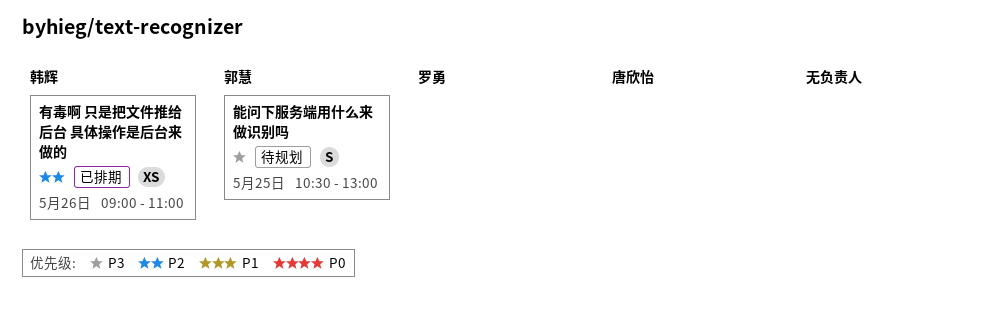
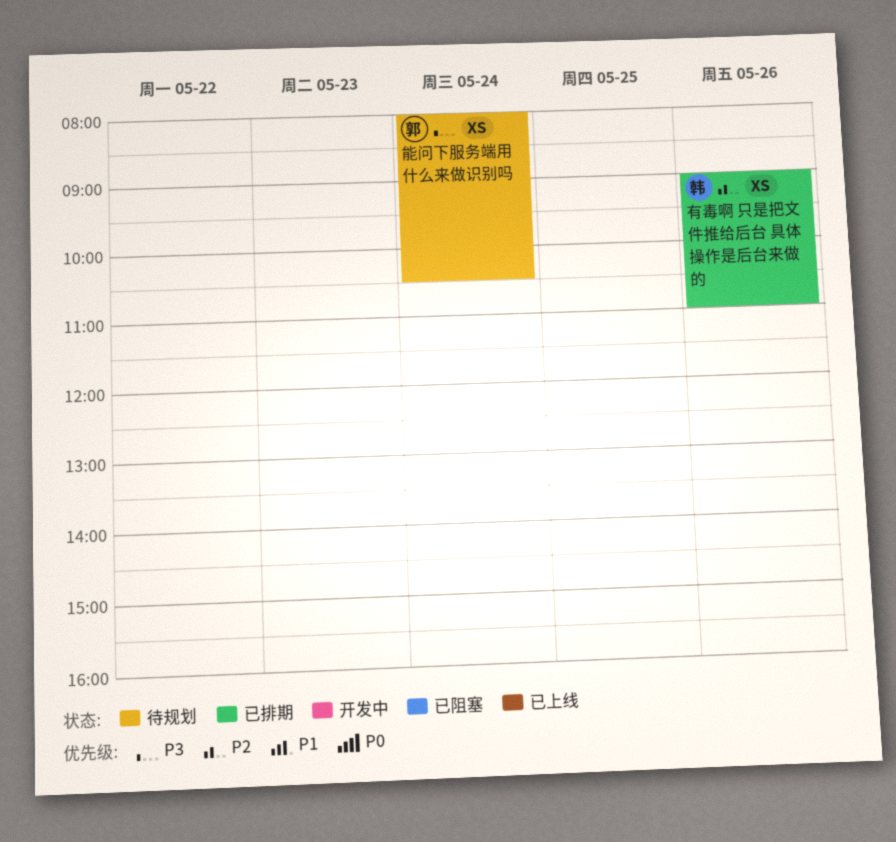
能问下服务端用什么来做识别吗, estimate: S -> XS
能问下服务端用什么来做识别吗, day: May 25 -> May 24
能问下服务端用什么来做识别吗, begins: 10:30 -> 08:00
能问下服务端用什么来做识别吗, ends: 13:00 -> 10:30

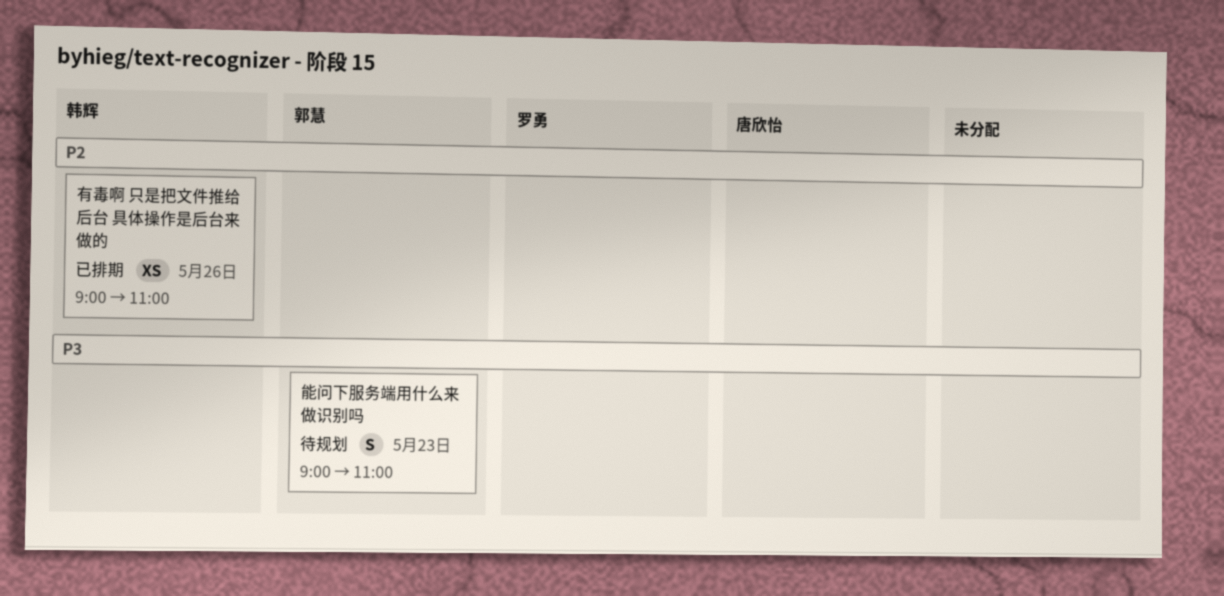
能问下服务端用什么来做识别吗, estimate: XS -> S
能问下服务端用什么来做识别吗, day: May 24 -> May 23
能问下服务端用什么来做识别吗, begins: 08:00 -> 09:00
能问下服务端用什么来做识别吗, ends: 10:30 -> 11:00

